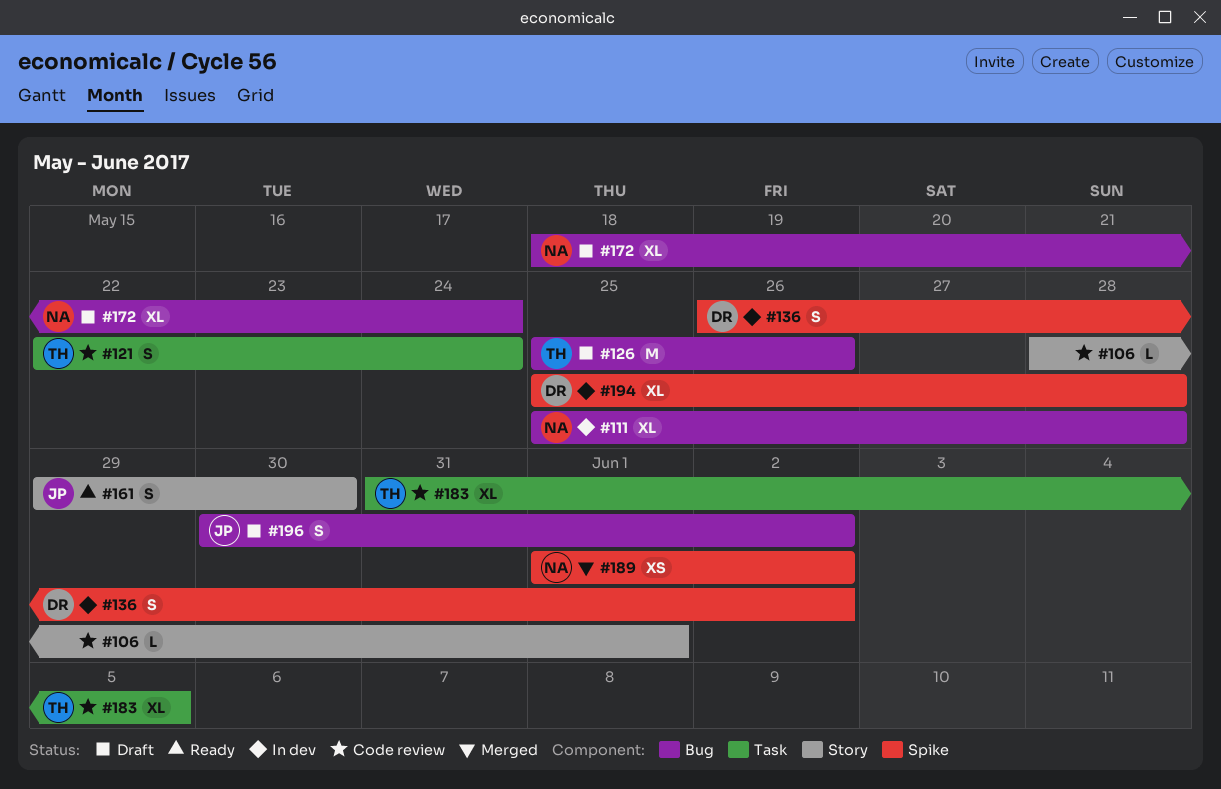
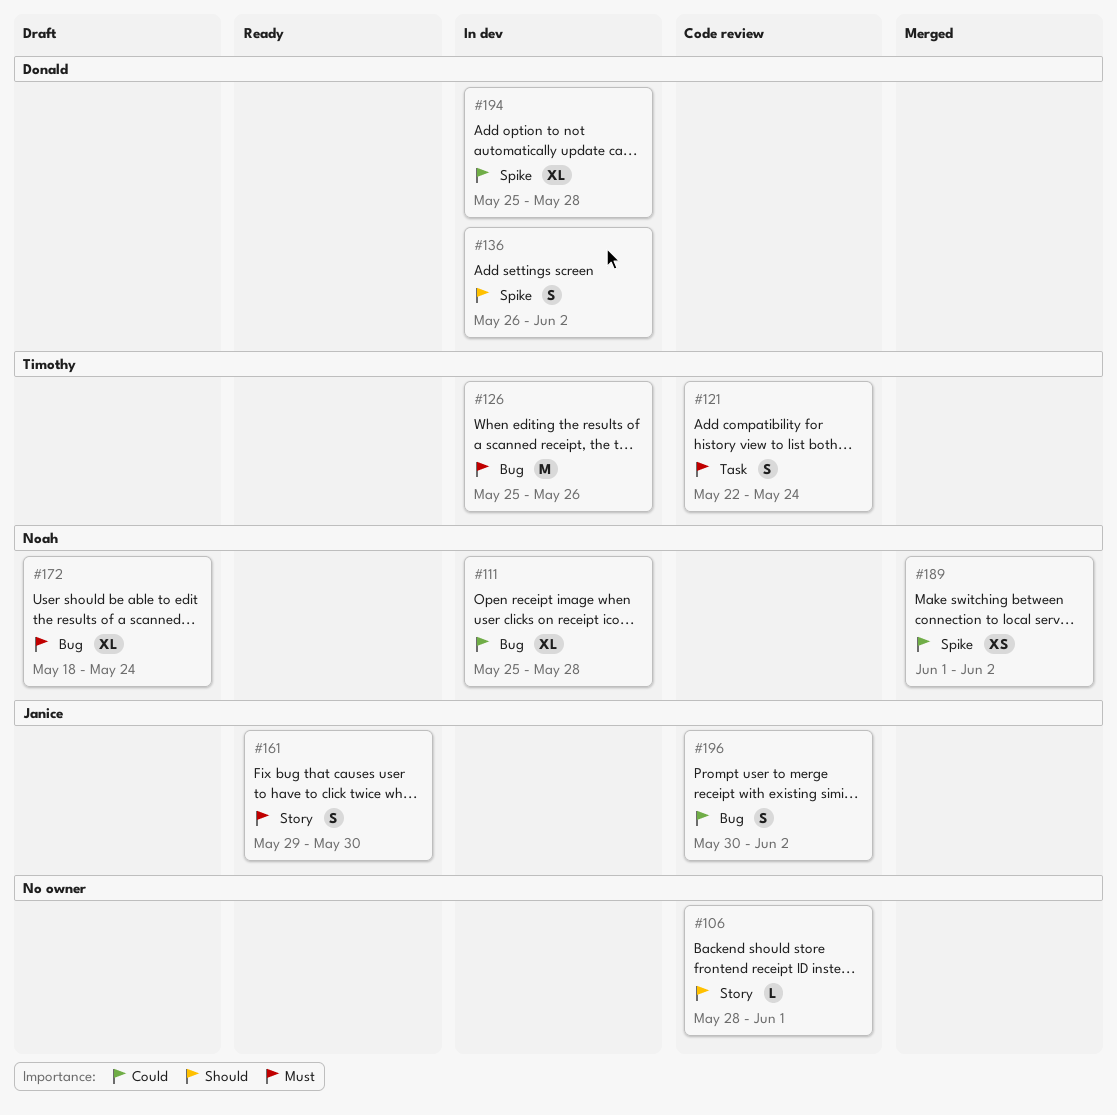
#126, status: Draft -> In dev
#183: present -> none
#196, status: Draft -> Code review

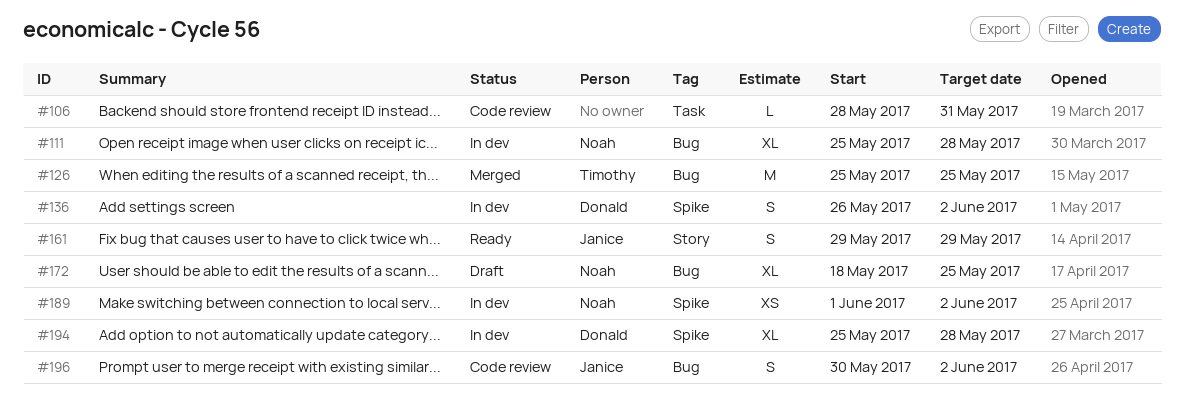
#106, label: Story -> Task
#106, due: Jun 1 -> May 31
#121: present -> none
#126, status: In dev -> Merged
#126, due: May 26 -> May 25
#161, due: May 30 -> May 29
#172, due: May 24 -> May 25
#189, status: Merged -> In dev

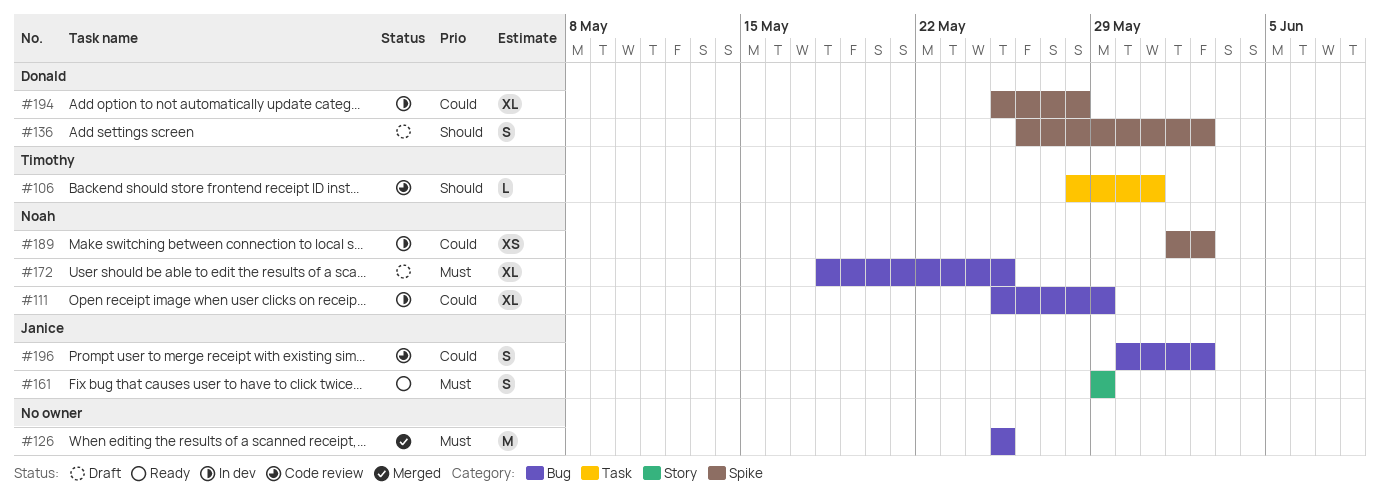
#106, owner: none -> Timothy
#111, due: May 28 -> May 29
#126, owner: Timothy -> none
#136, status: In dev -> Draft

